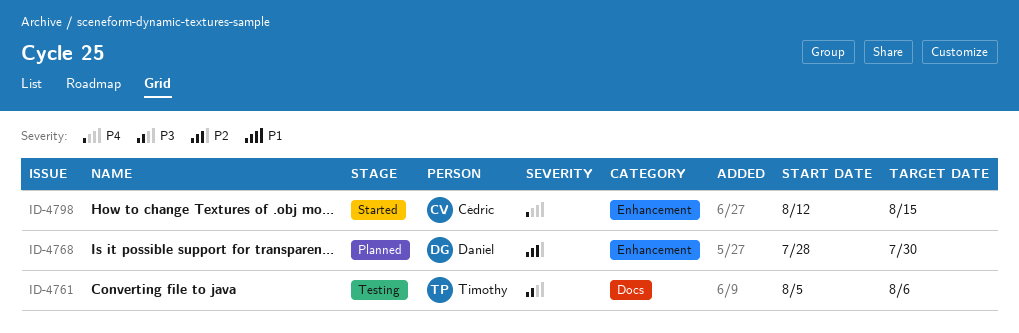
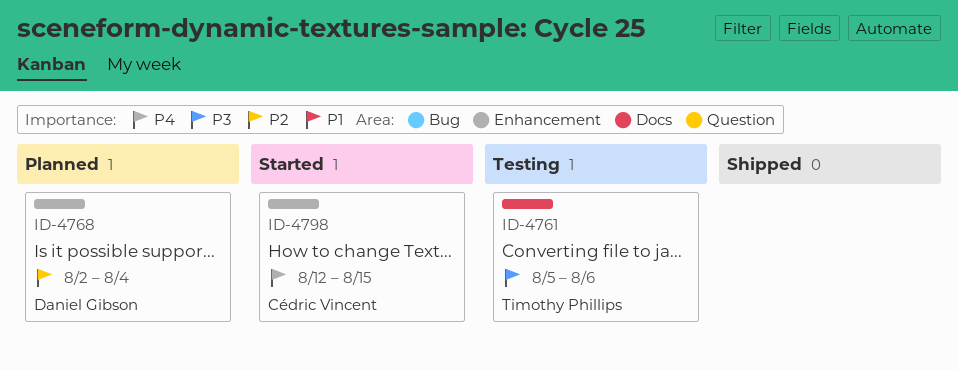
ID-4768, start: Jul 28 -> Aug 2
ID-4768, due: Jul 30 -> Aug 4

